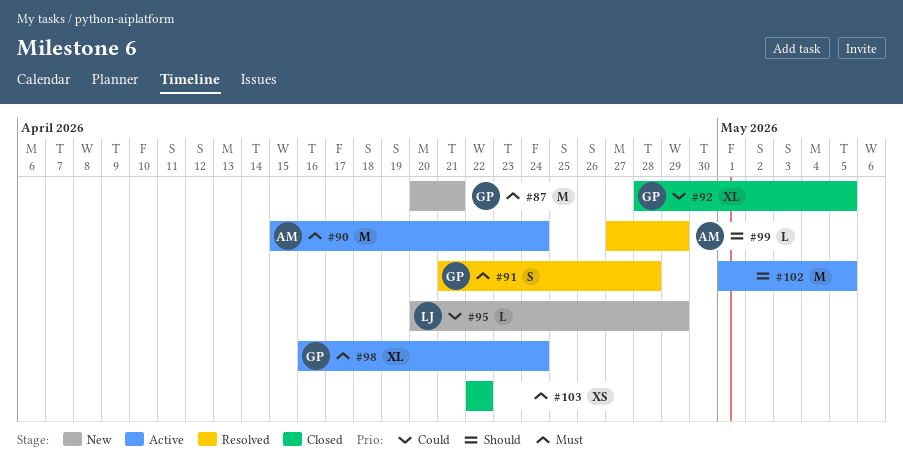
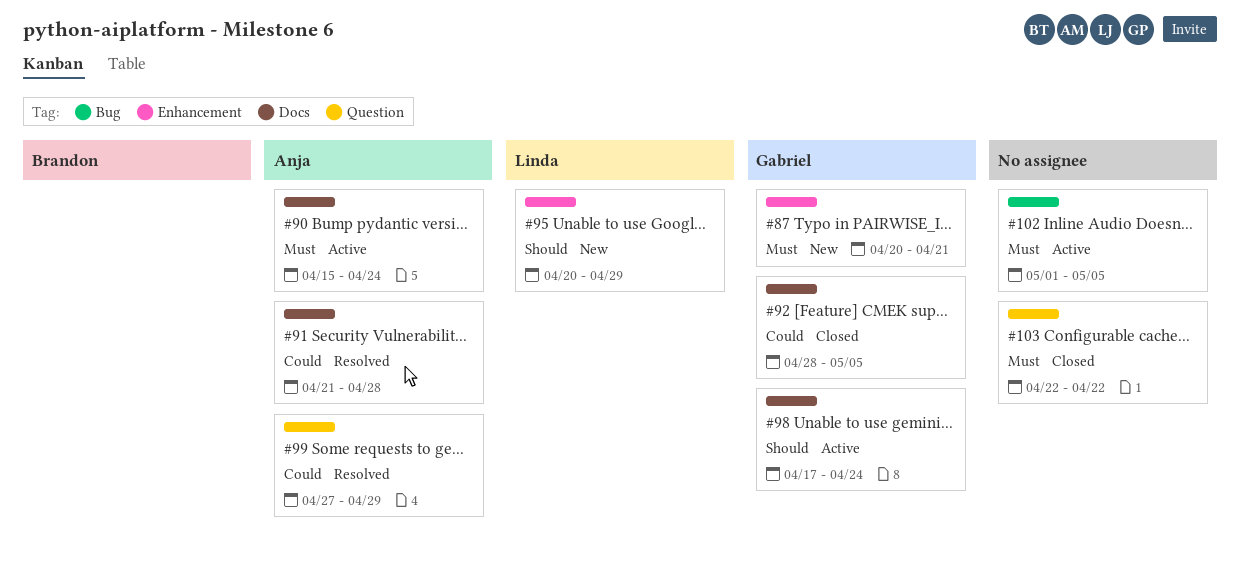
#91, owner: Gabriel -> Anja
#91, priority: Must -> Could
#95, priority: Could -> Should
#98, priority: Must -> Should
#98, start: Apr 16 -> Apr 17
#99, priority: Should -> Could
#102, priority: Should -> Must

